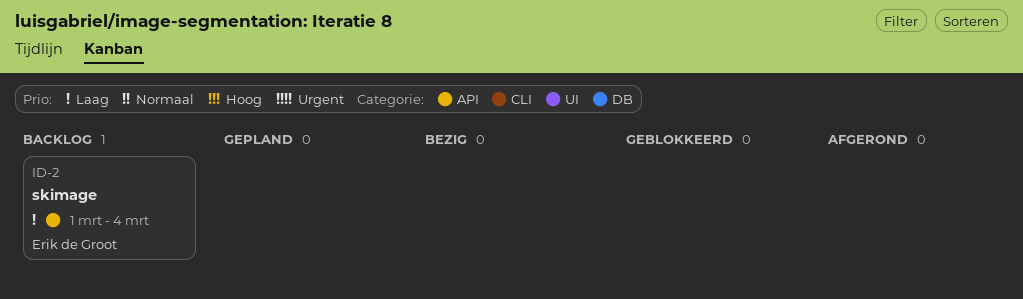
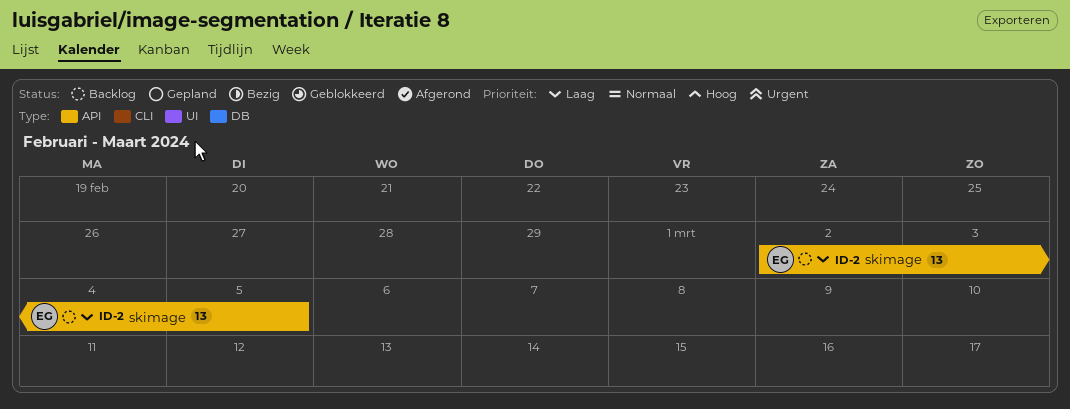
ID-2, start: Mar 1 -> Mar 2
ID-2, due: Mar 4 -> Mar 5

